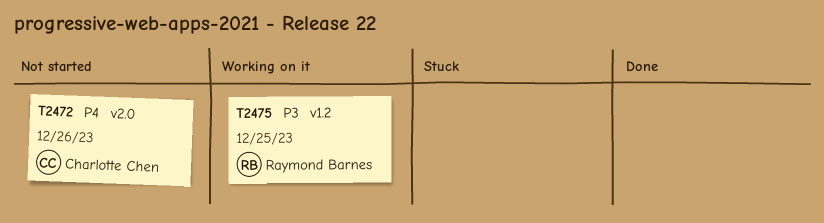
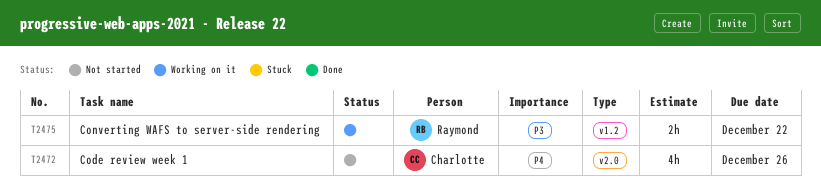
T2475, due: Dec 25 -> Dec 22

